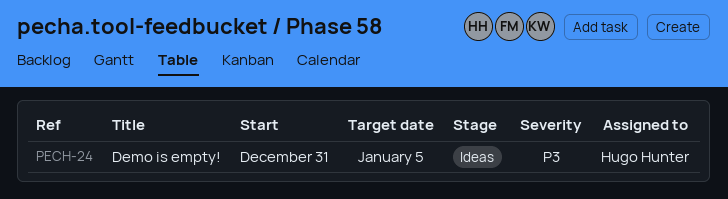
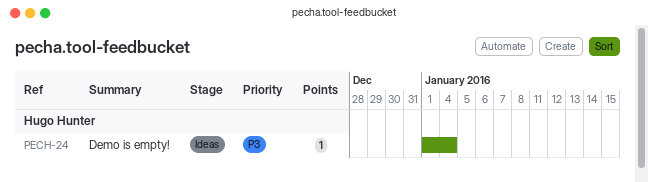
PECH-24, start: Dec 31 -> Jan 1
PECH-24, due: Jan 5 -> Jan 4

